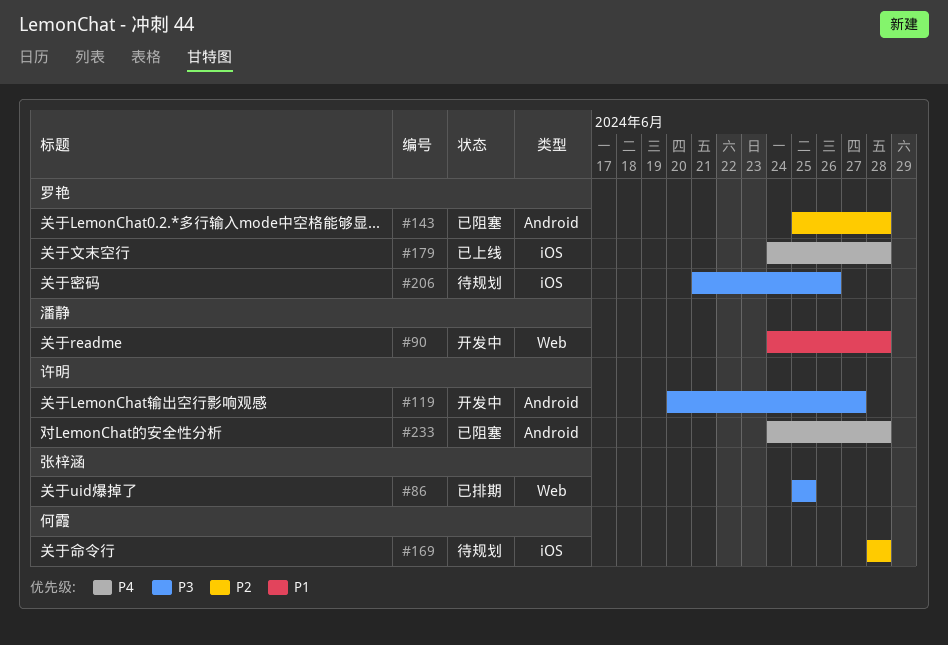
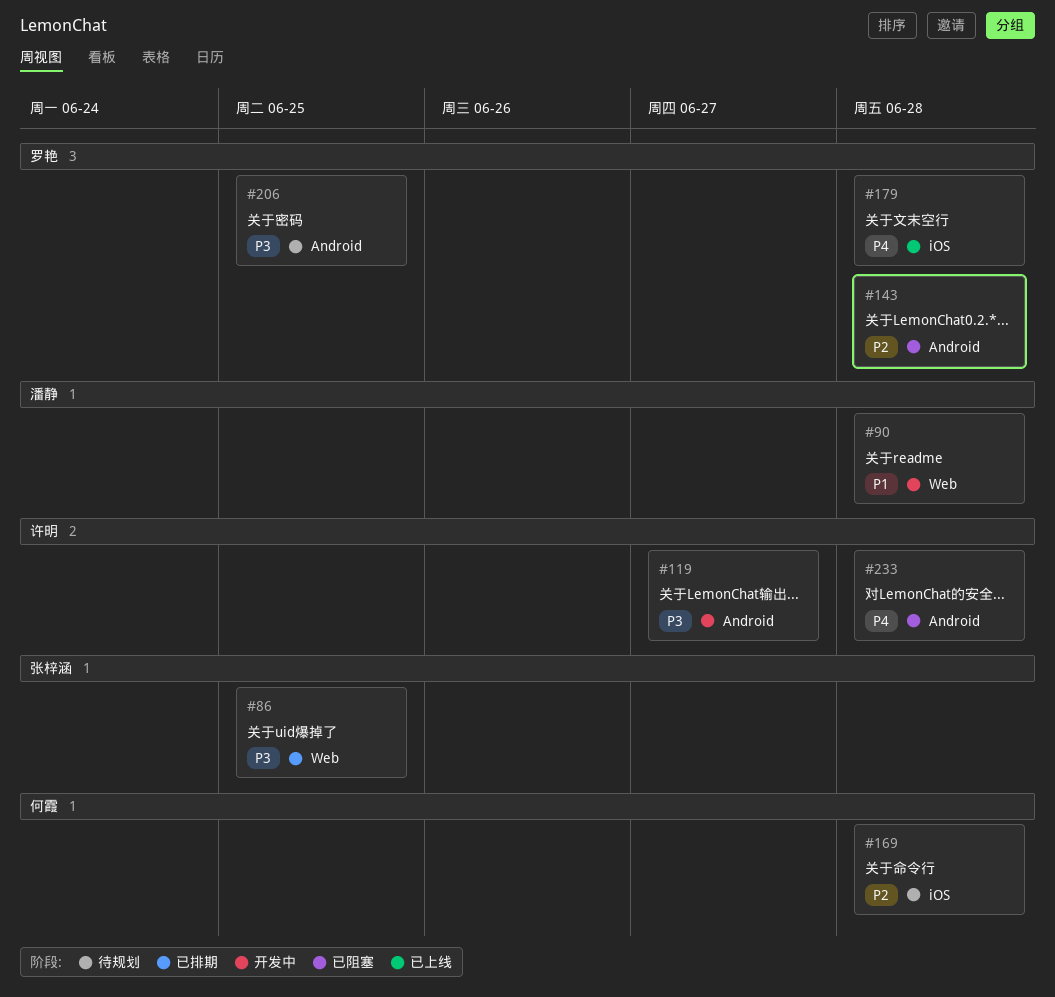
#206, label: iOS -> Android
#206, due: Jun 26 -> Jun 25

